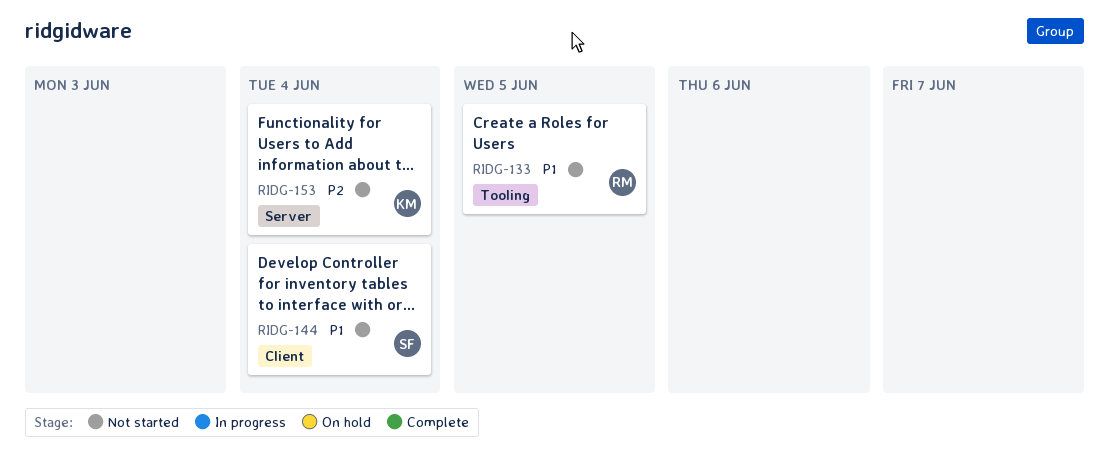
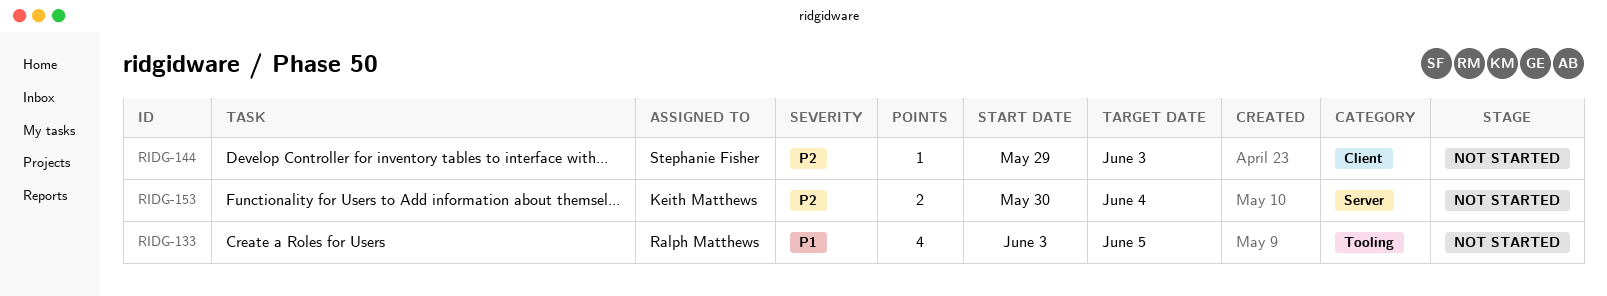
RIDG-144, priority: P1 -> P2
RIDG-144, due: Jun 4 -> Jun 3

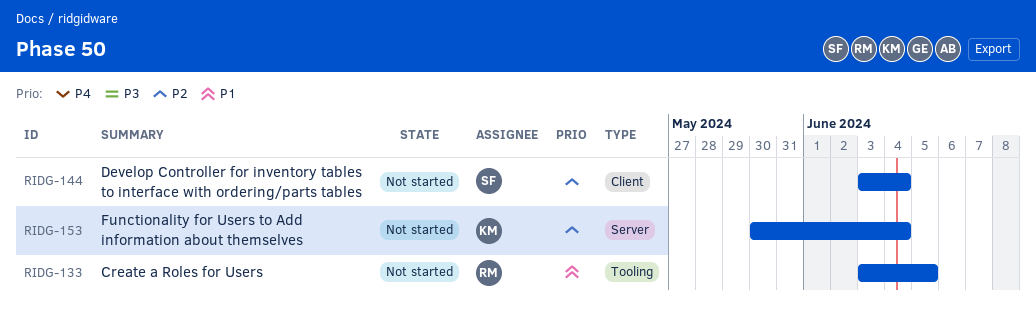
RIDG-144, start: May 29 -> Jun 3
RIDG-144, due: Jun 3 -> Jun 4

